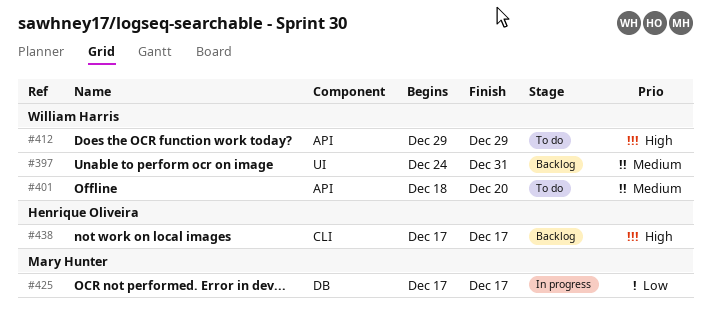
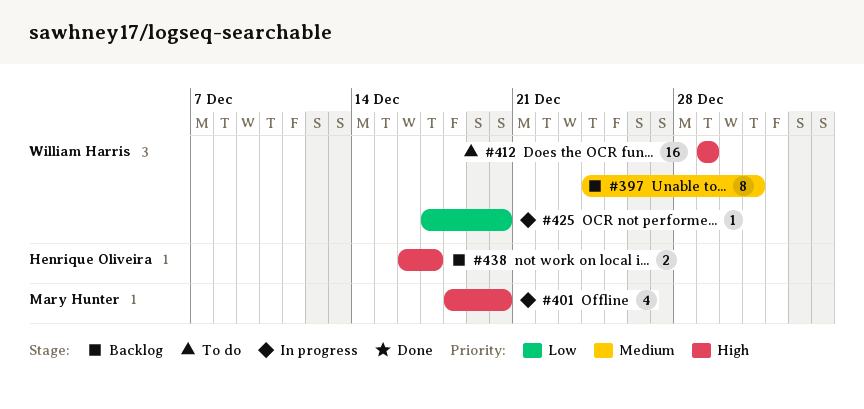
#401, status: To do -> In progress
#401, owner: William Harris -> Mary Hunter
#401, priority: Medium -> High
#425, owner: Mary Hunter -> William Harris
#425, due: Dec 17 -> Dec 20
#438, start: Dec 17 -> Dec 16

